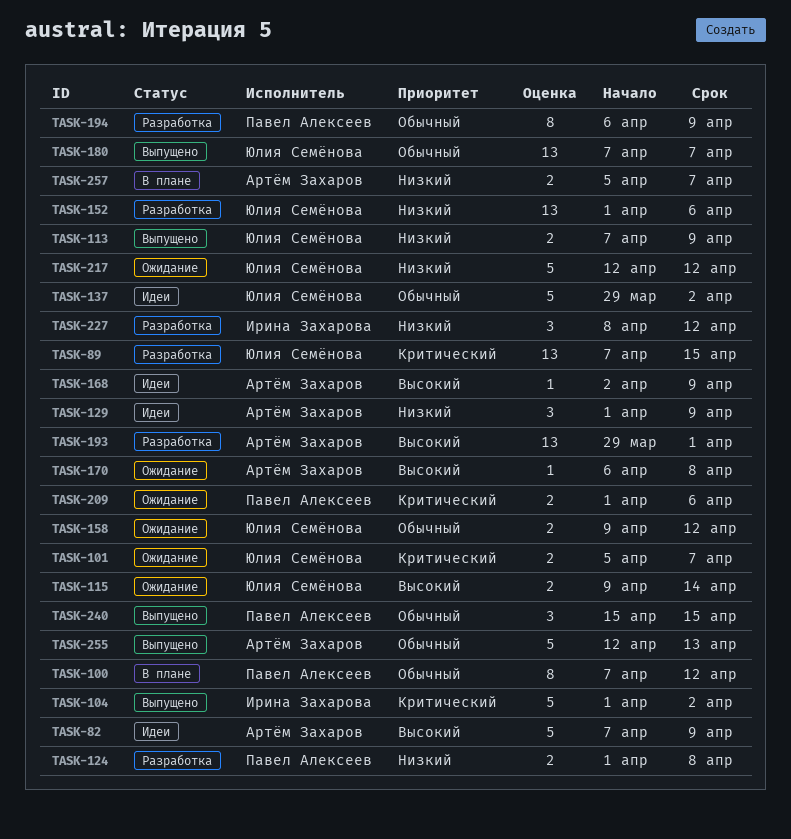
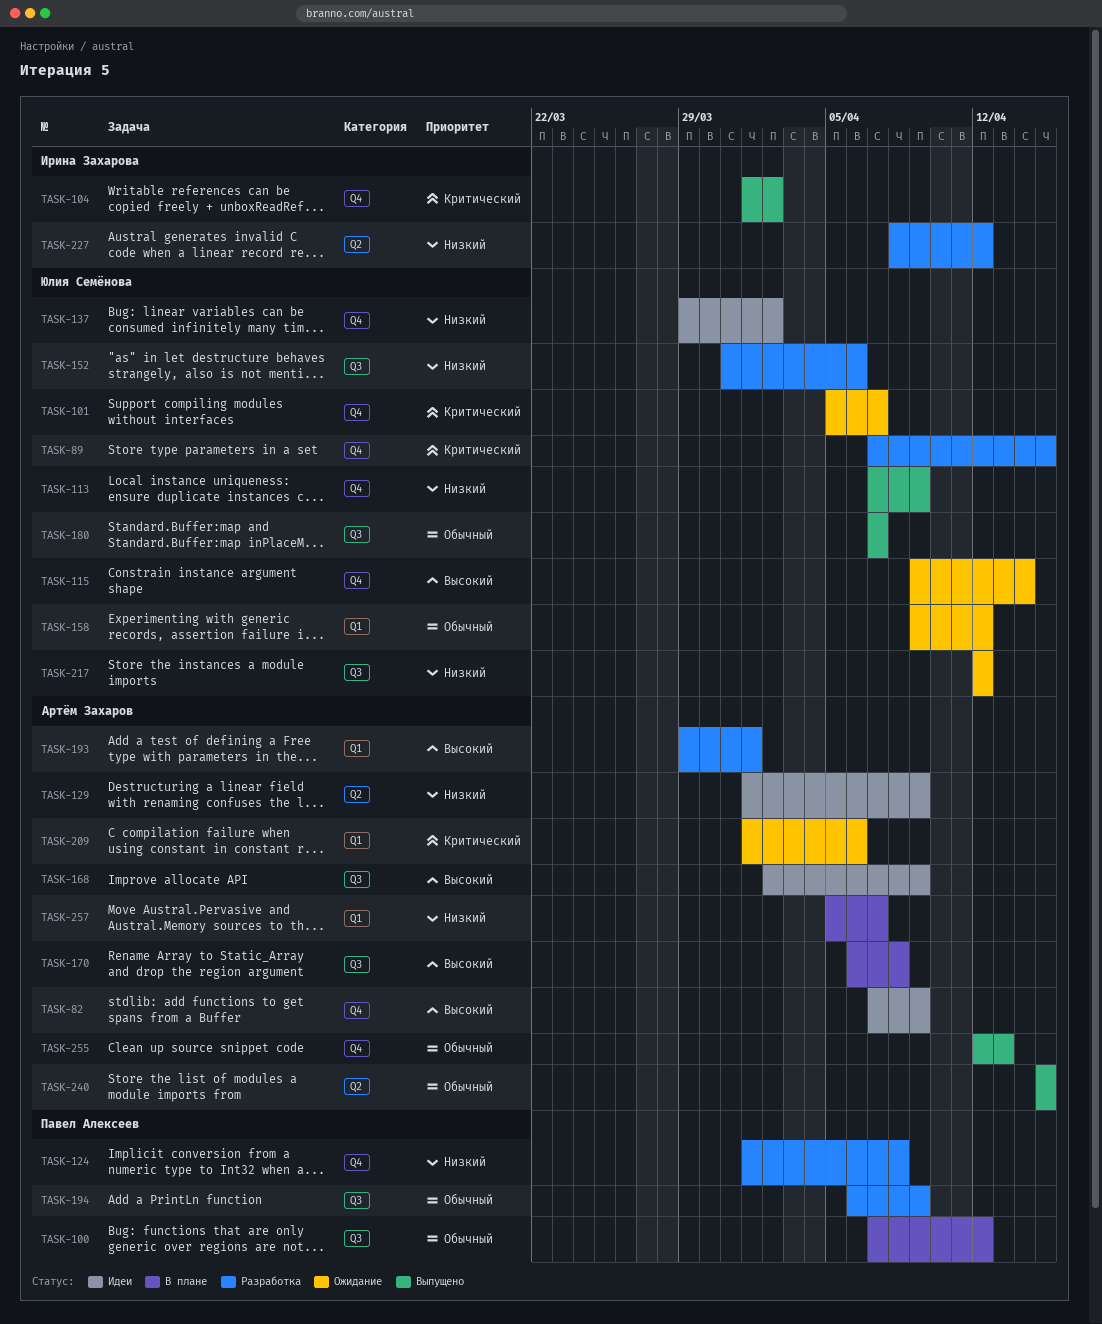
TASK-137, priority: Обычный -> Низкий
TASK-152, start: Apr 1 -> Mar 31
TASK-170, status: Ожидание -> В плане
TASK-209, owner: Павел Алексеев -> Артём Захаров
TASK-240, owner: Павел Алексеев -> Артём Захаров

